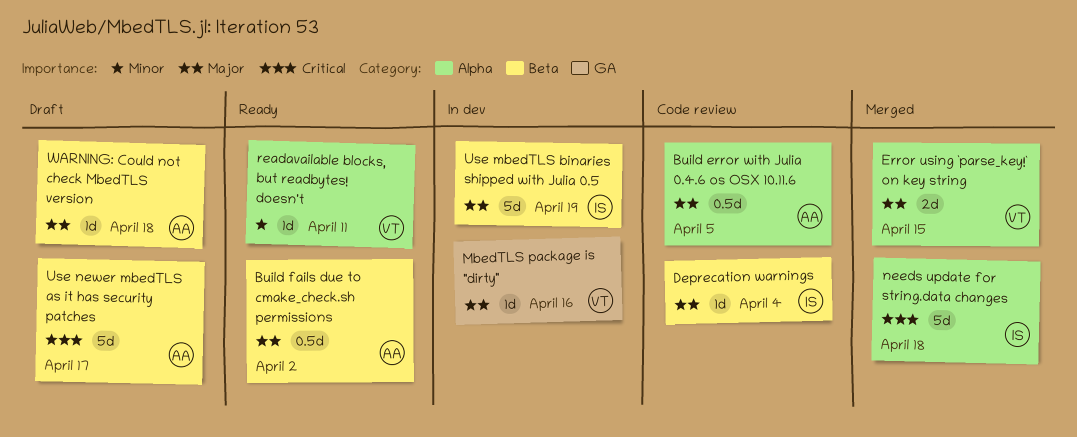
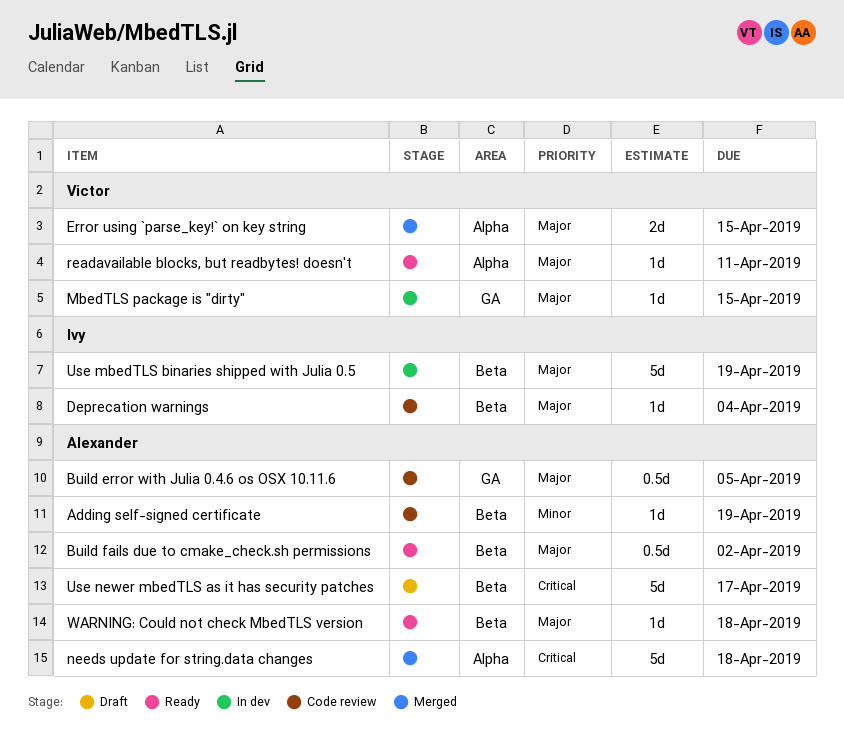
Adding self-signed certificate: none -> present
Build error with Julia 0.4.6 os OSX 10.11.6, label: Alpha -> GA
MbedTLS package is "dirty", due: Apr 16 -> Apr 15
needs update for string.data changes, owner: Ivy -> Alexander
readavailable blocks, but readbytes! doesn't, priority: Minor -> Major
WARNING: Could not check MbedTLS version, status: Draft -> Ready

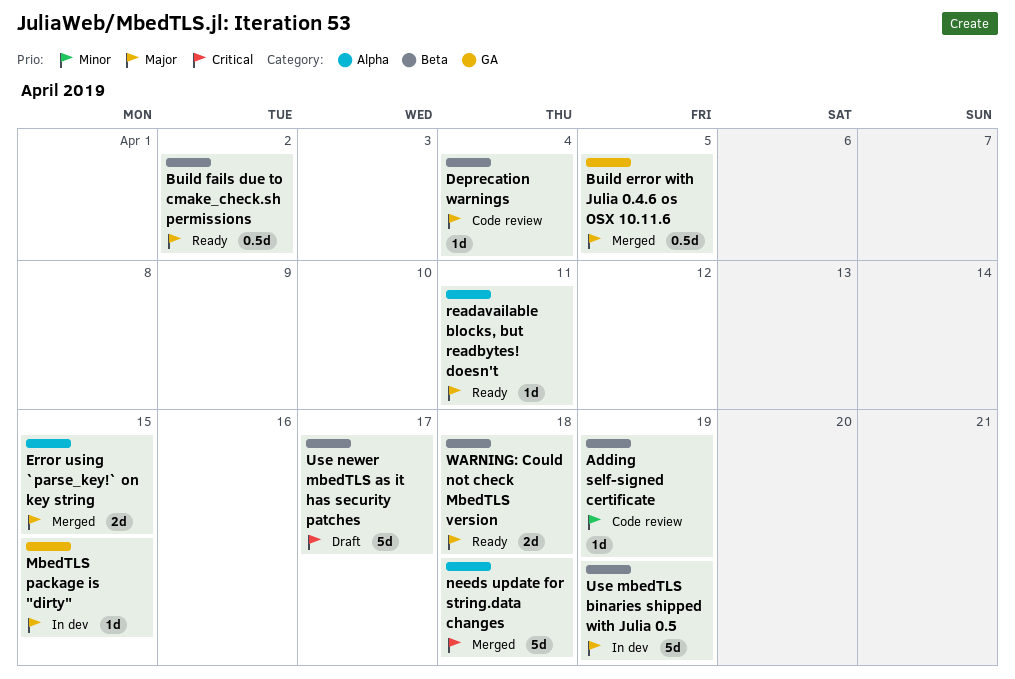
Build error with Julia 0.4.6 os OSX 10.11.6, status: Code review -> Merged
WARNING: Could not check MbedTLS version, estimate: 1d -> 2d

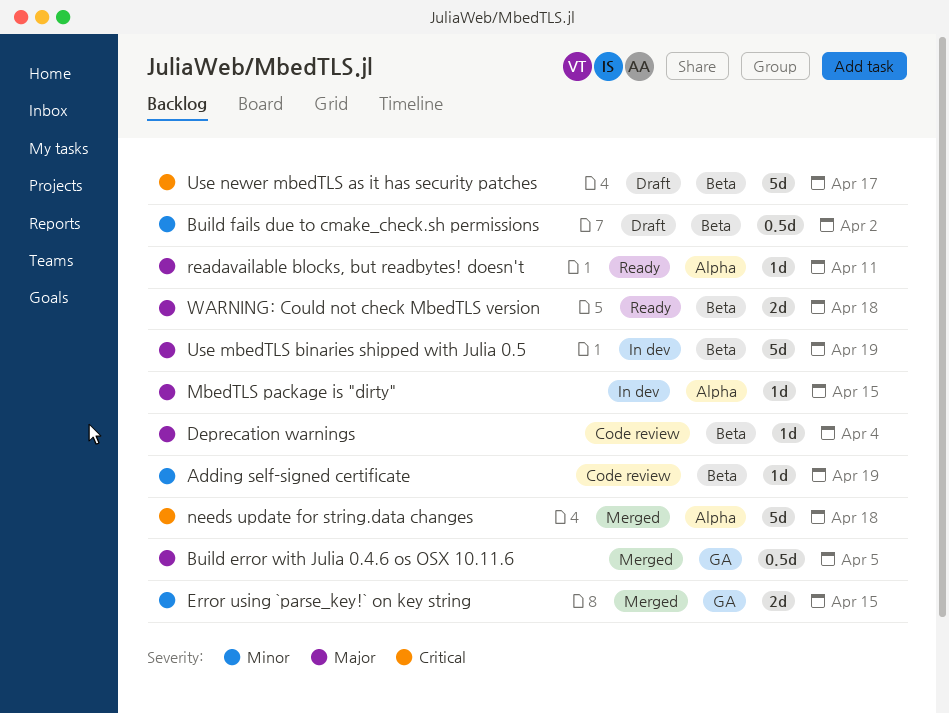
Build fails due to cmake_check.sh permissions, status: Ready -> Draft
Build fails due to cmake_check.sh permissions, priority: Major -> Minor
Error using `parse_key!` on key string, priority: Major -> Minor
Error using `parse_key!` on key string, label: Alpha -> GA
MbedTLS package is "dirty", label: GA -> Alpha

